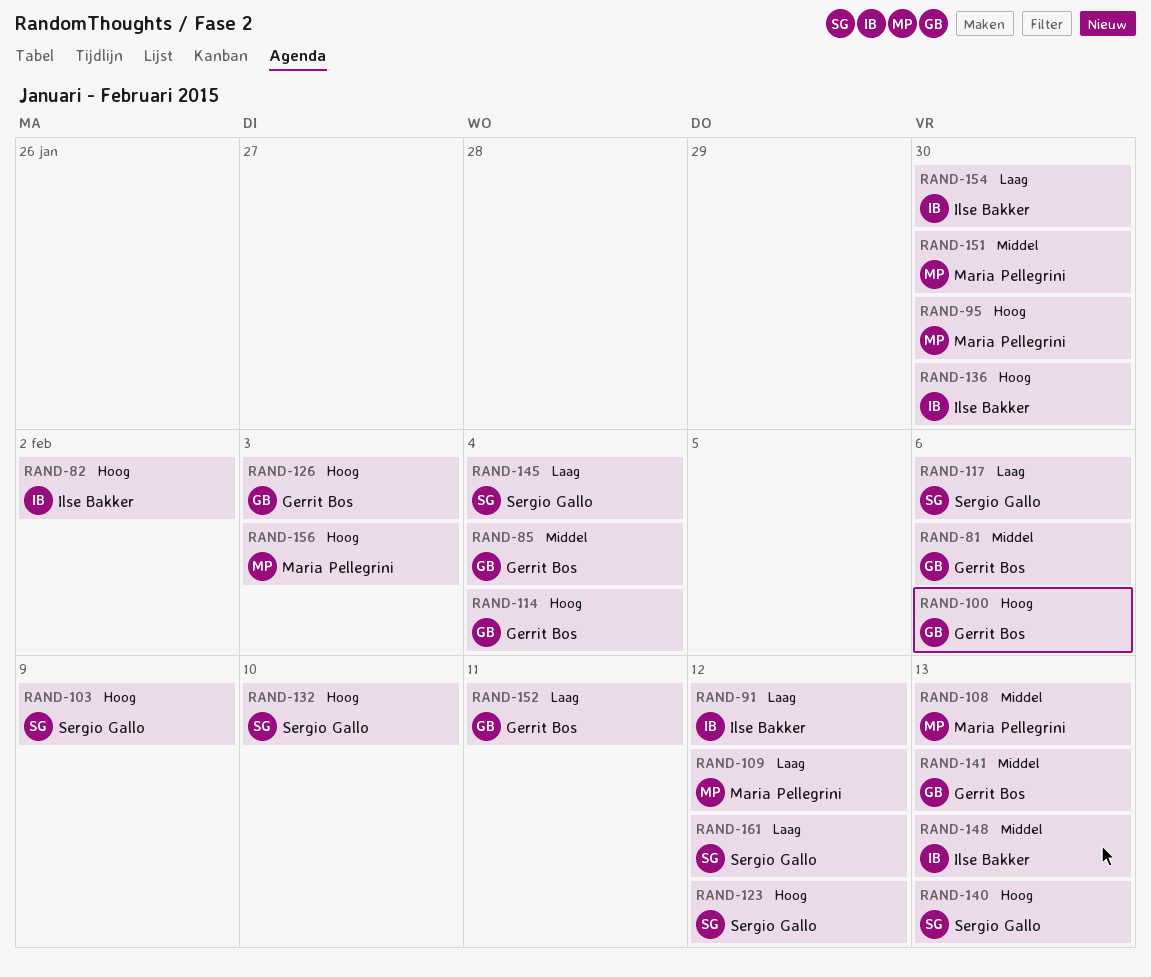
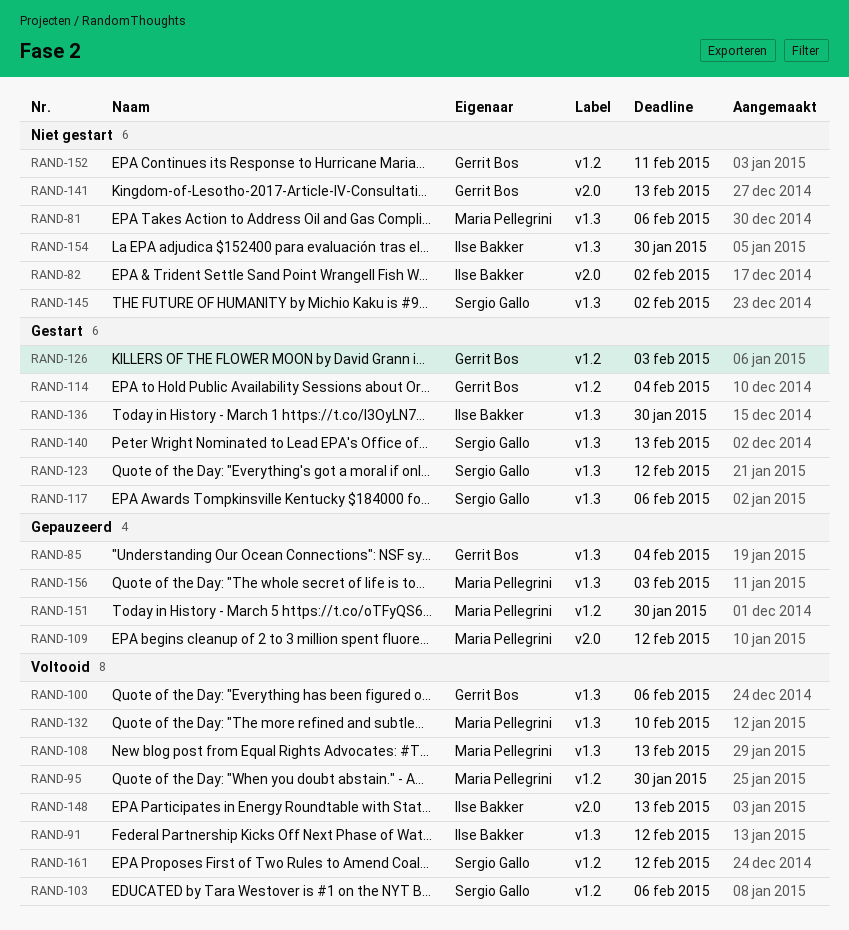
RAND-81, owner: Gerrit Bos -> Maria Pellegrini
RAND-103, due: Feb 9 -> Feb 6
RAND-132, owner: Sergio Gallo -> Maria Pellegrini
RAND-145, due: Feb 4 -> Feb 2

